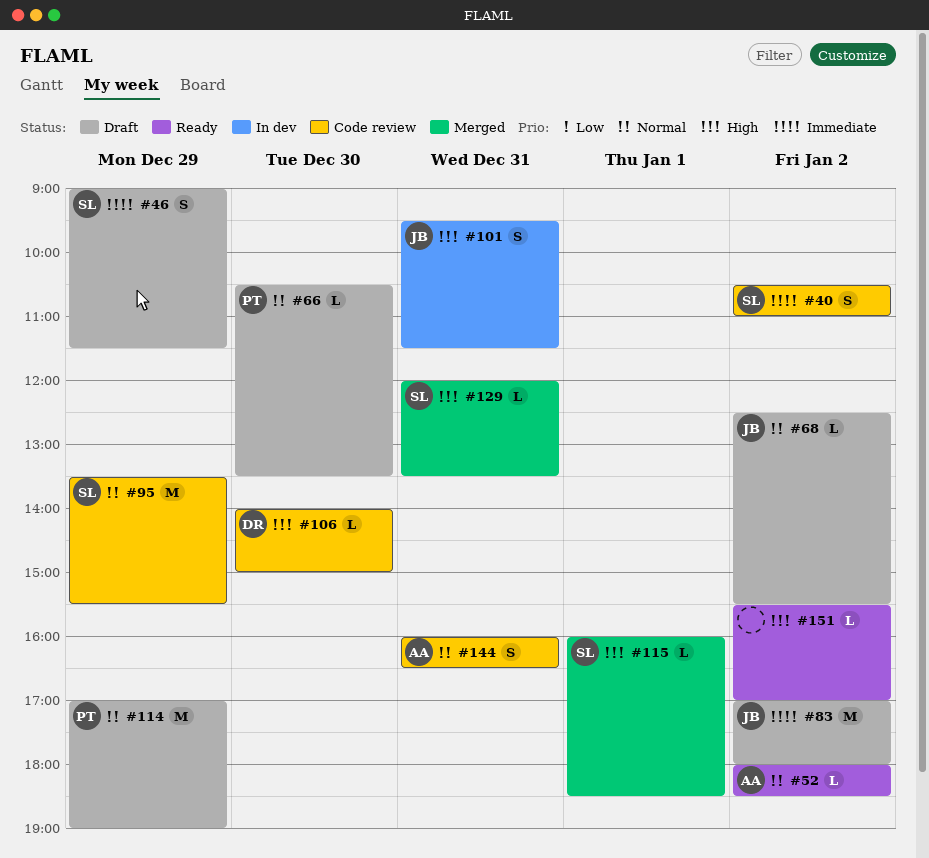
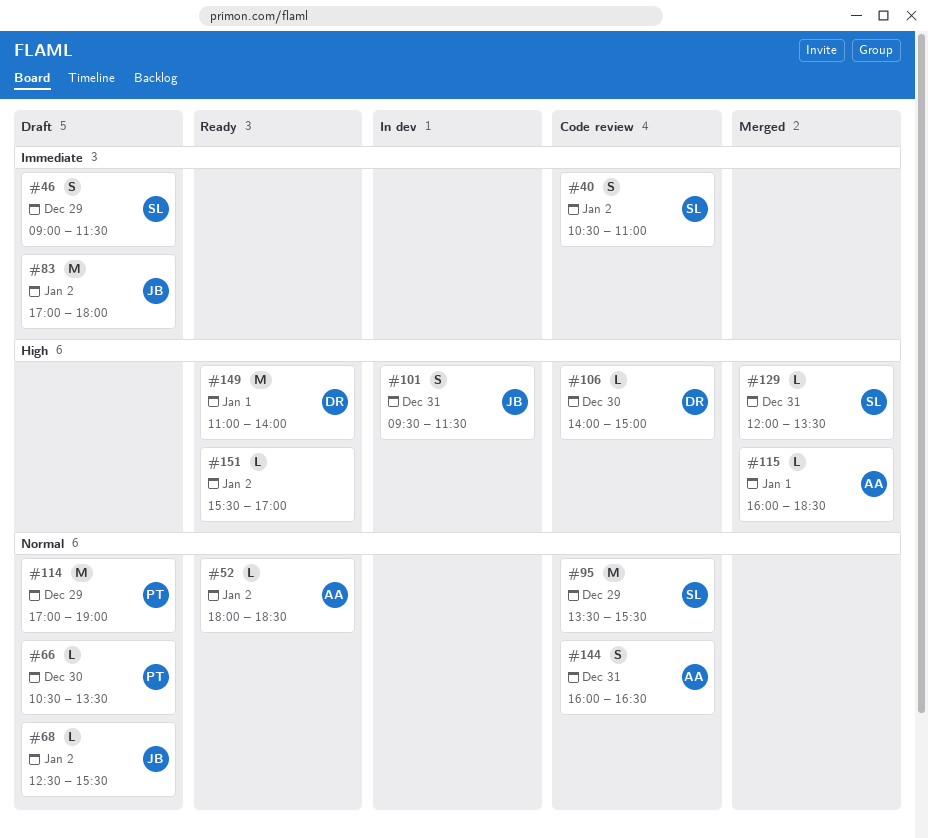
#115, owner: SL -> AA
#149: none -> present

